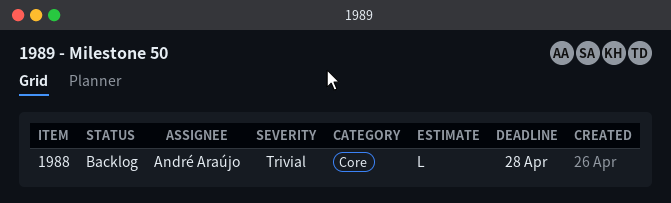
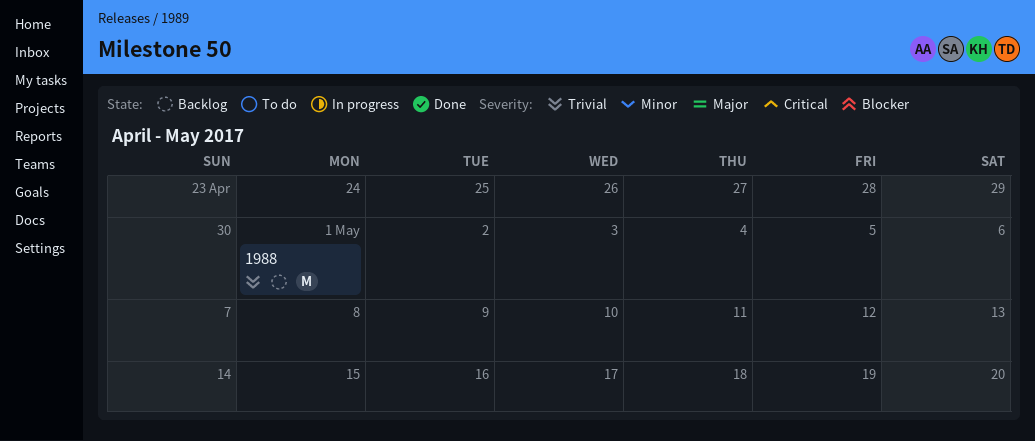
1988, estimate: L -> M
1988, due: Apr 28 -> May 1

